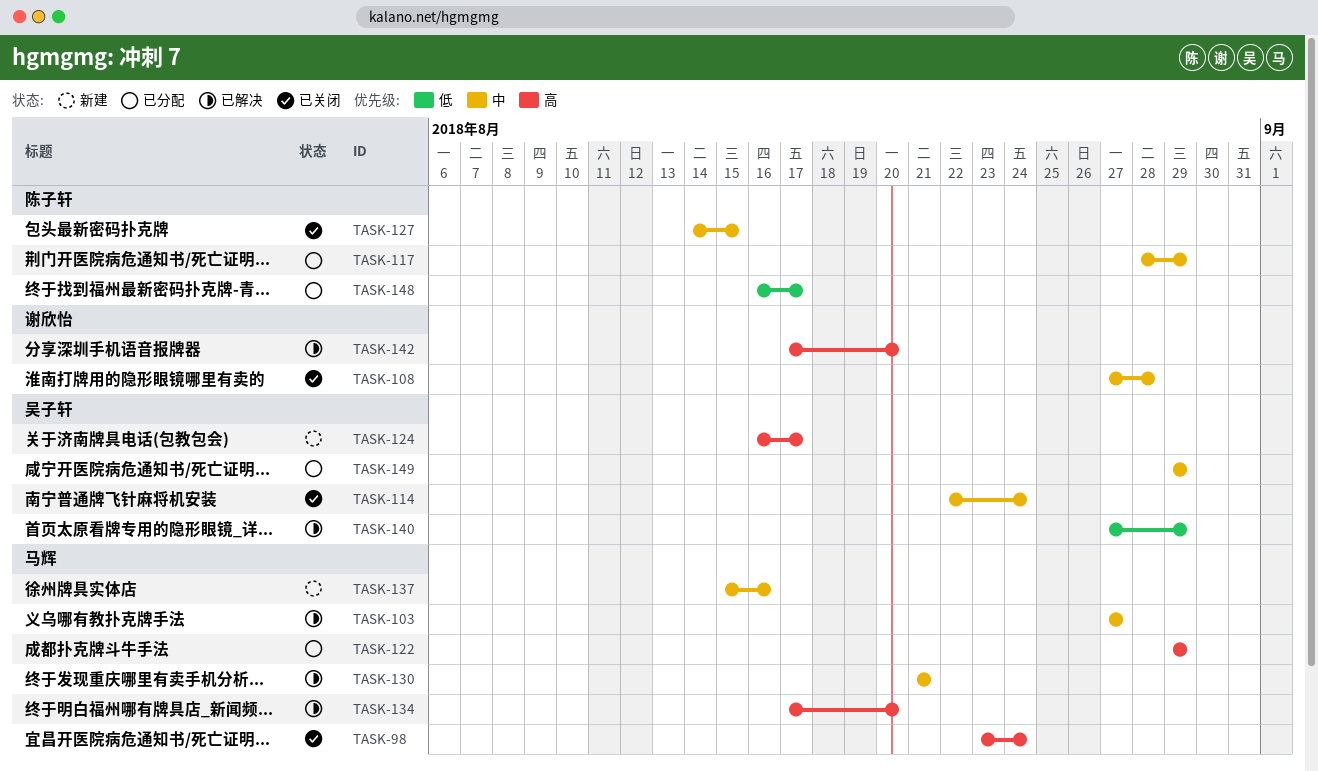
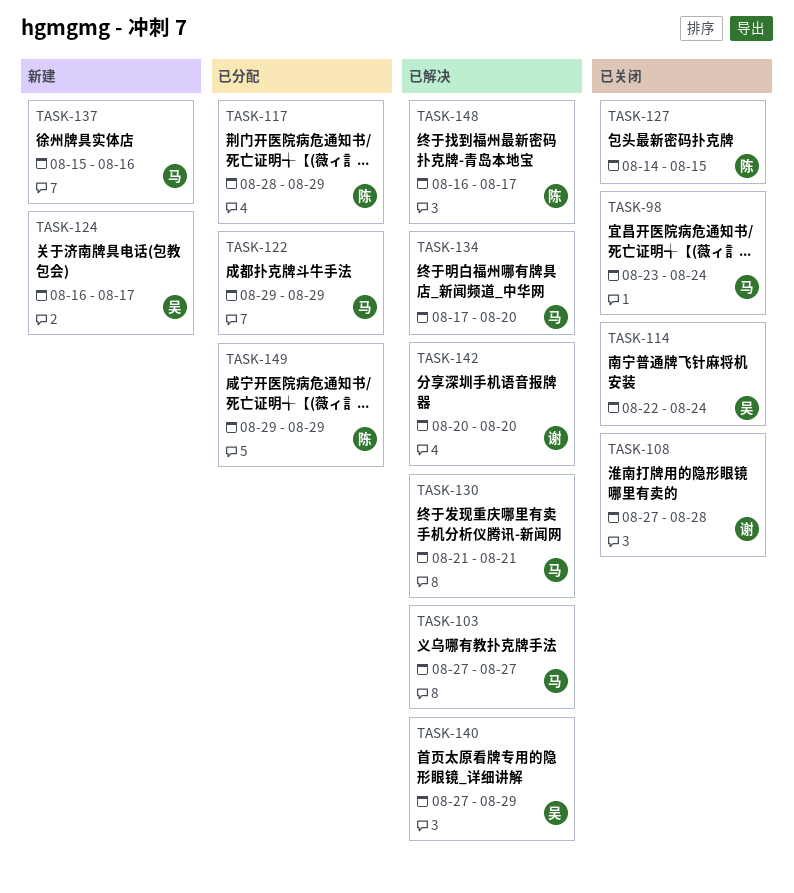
TASK-142, start: Aug 17 -> Aug 20
TASK-148, status: 已分配 -> 已解决
TASK-149, owner: 吴子轩 -> 陈子轩

